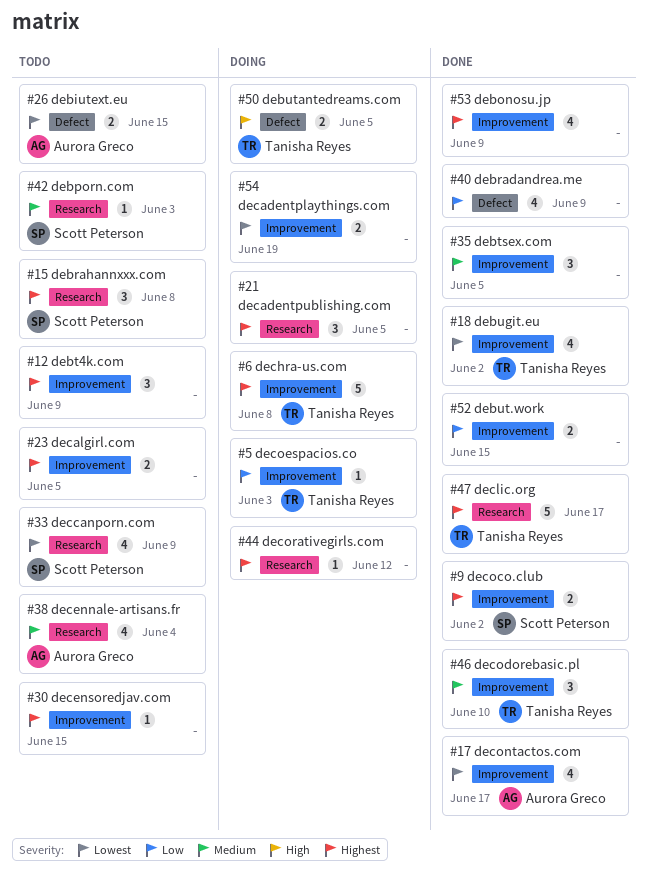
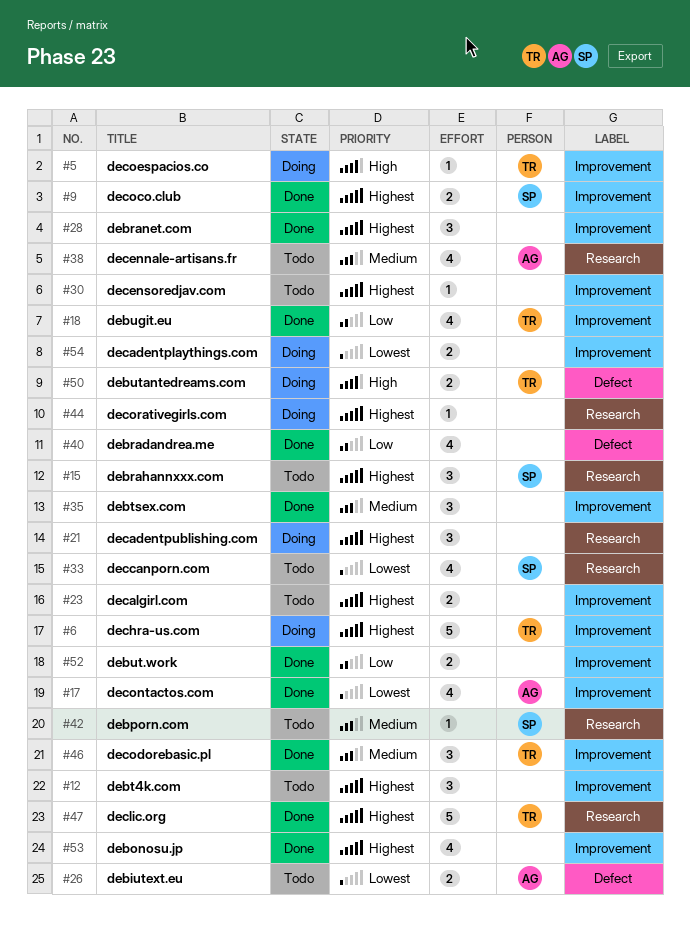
#5, priority: Low -> High
#18, priority: Lowest -> Low
#28: none -> present

